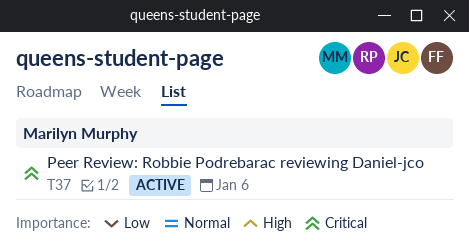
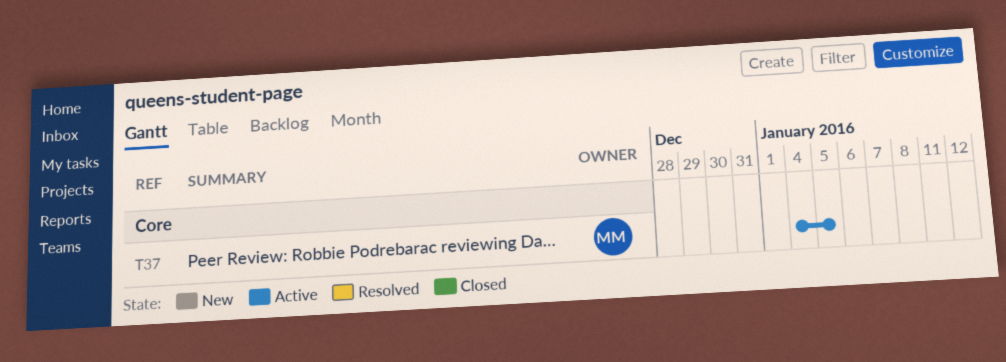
T37, due: Jan 6 -> Jan 5

